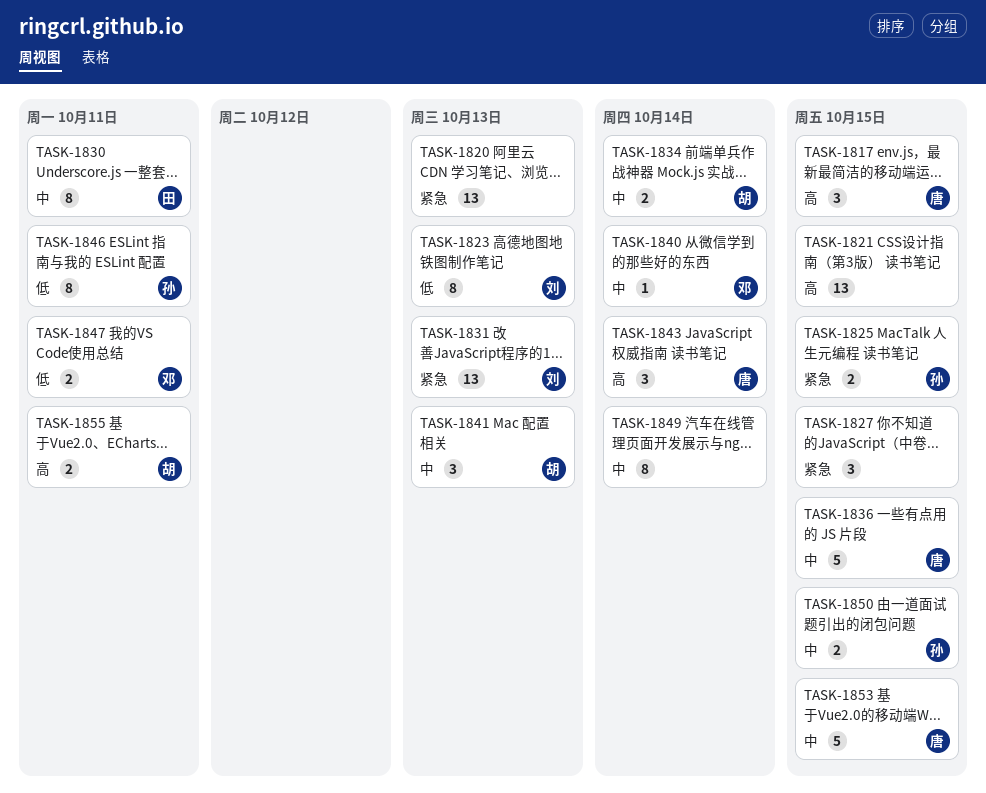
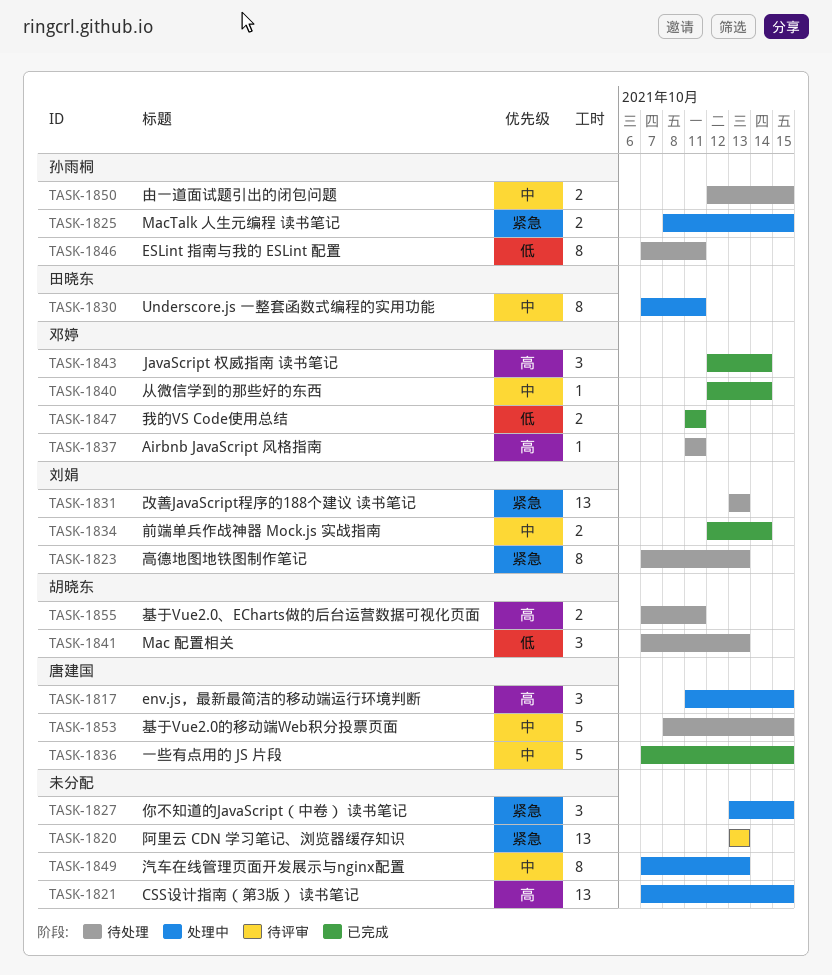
TASK-1823, priority: 低 -> 紧急
TASK-1834, owner: 胡晓东 -> 刘娟
TASK-1837: none -> present
TASK-1841, priority: 中 -> 低
TASK-1843, owner: 唐建国 -> 邓婷
TASK-1849, due: Oct 14 -> Oct 13

